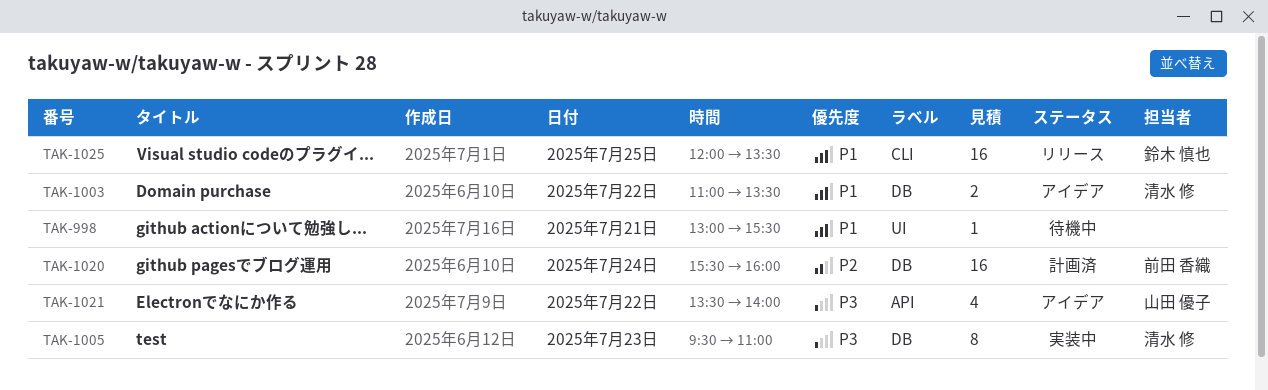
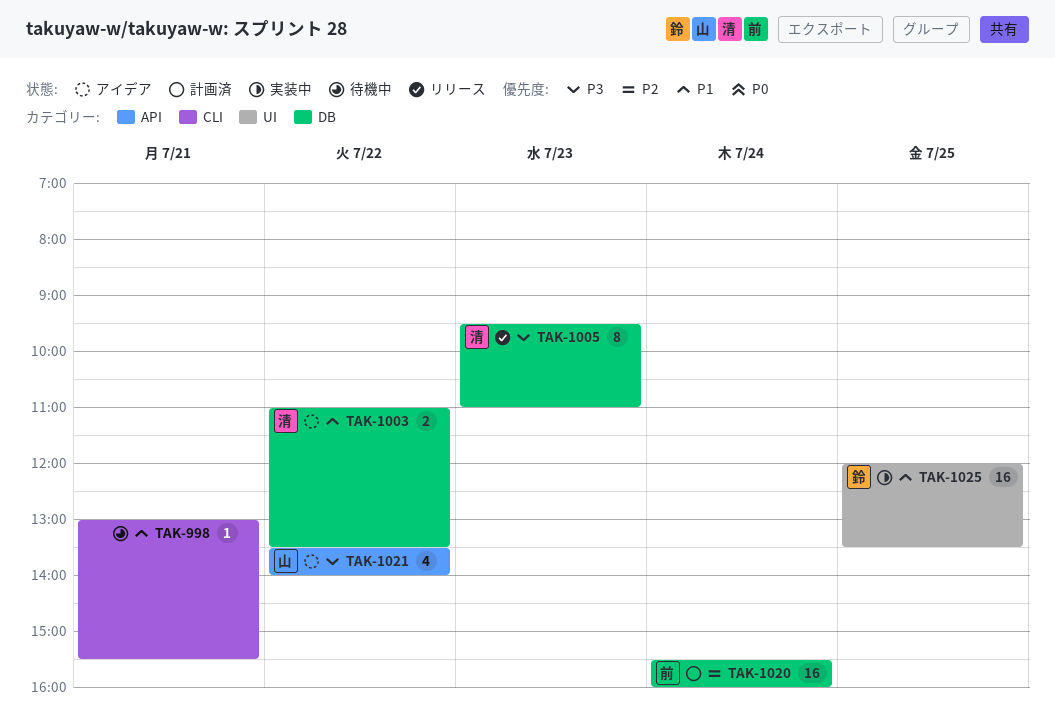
TAK-998, label: UI -> CLI
TAK-1005, status: 実装中 -> リリース
TAK-1025, status: リリース -> 実装中
TAK-1025, label: CLI -> UI

